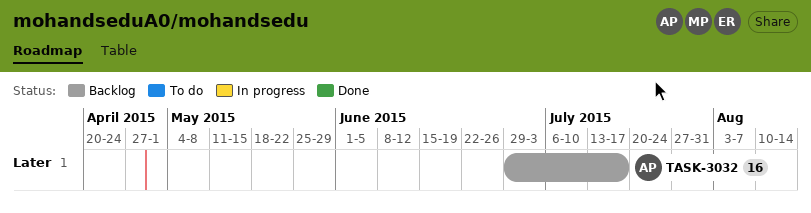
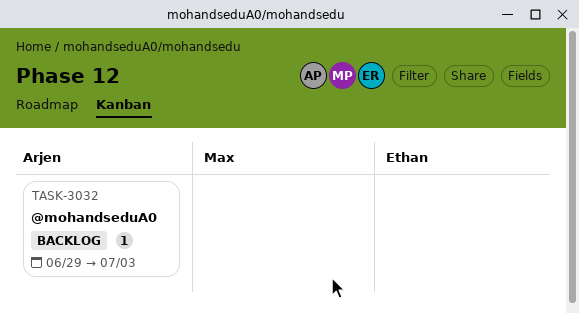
TASK-3032, estimate: 16 -> 1
TASK-3032, due: Jul 17 -> Jul 3

